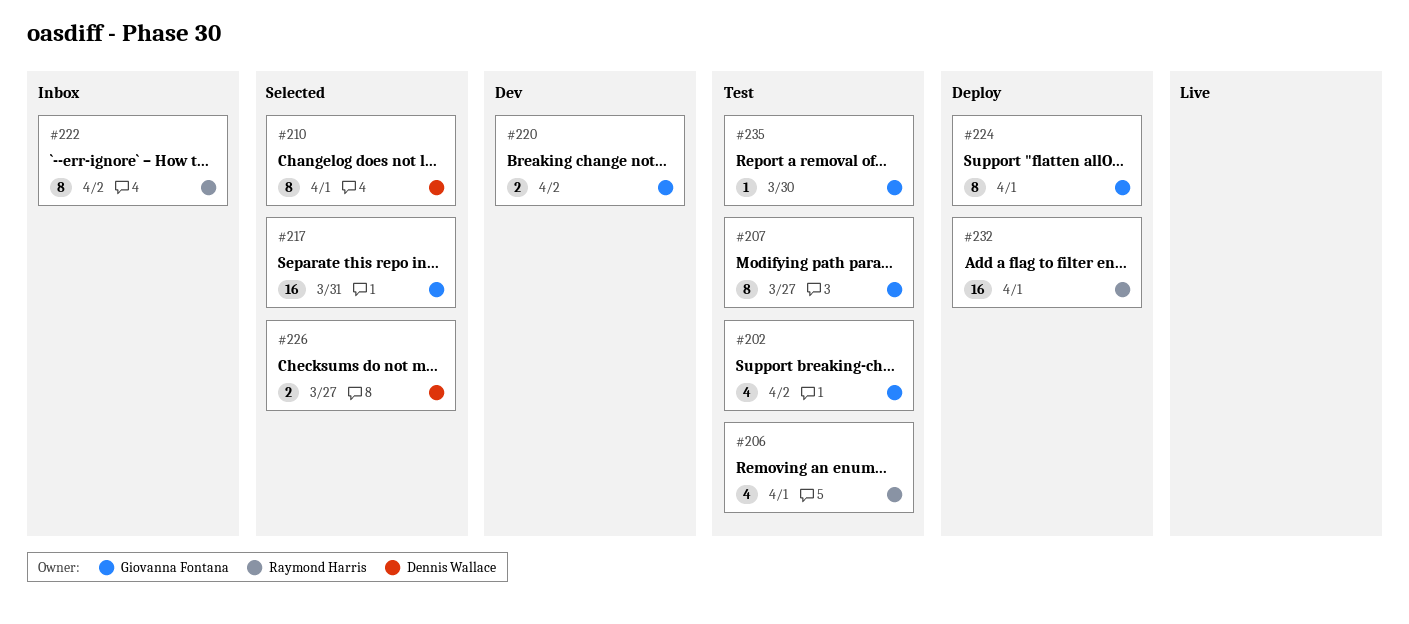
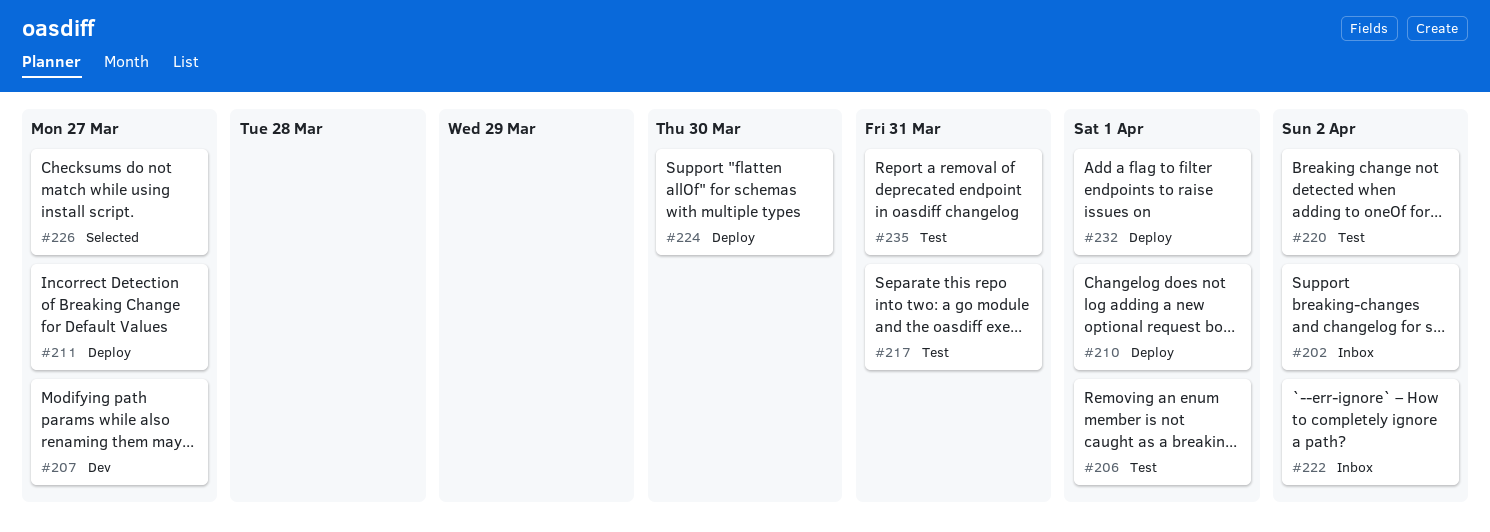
#202, status: Test -> Inbox
#207, status: Test -> Dev
#210, status: Selected -> Deploy
#211: none -> present
#217, status: Selected -> Test
#220, status: Dev -> Test
#224, day: Apr 1 -> Mar 30
#235, day: Mar 30 -> Mar 31

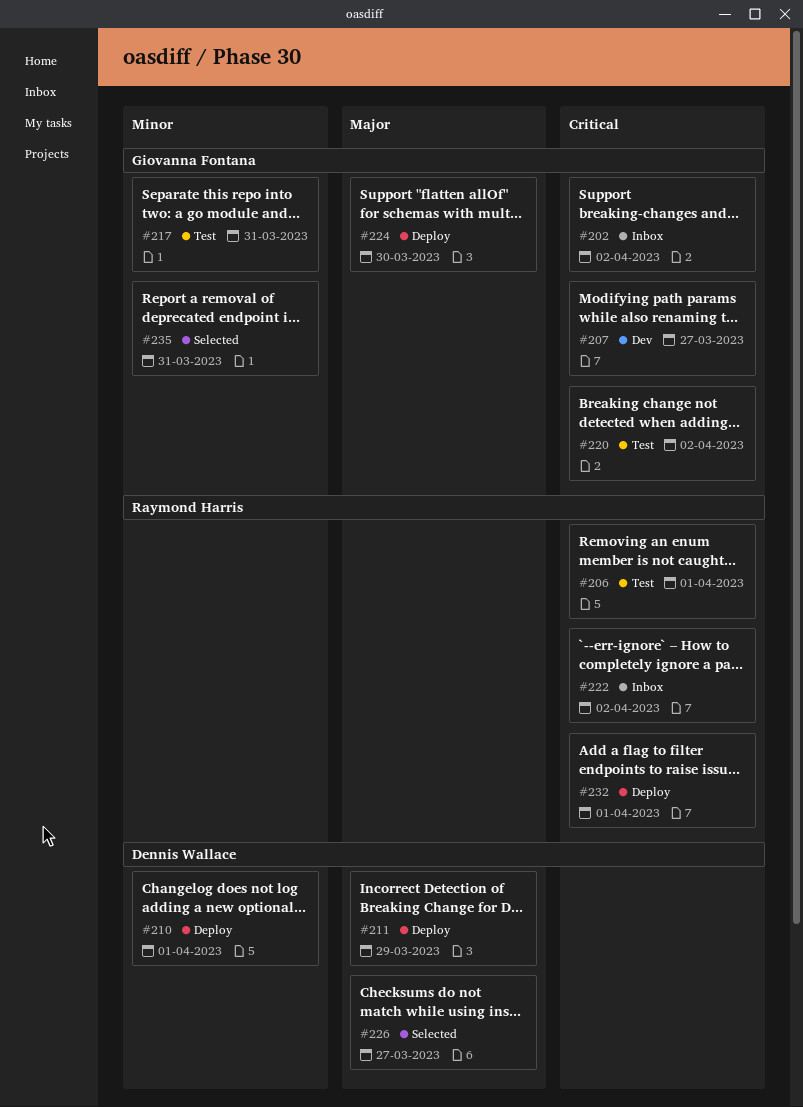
#211, day: Mar 27 -> Mar 29
#235, status: Test -> Selected

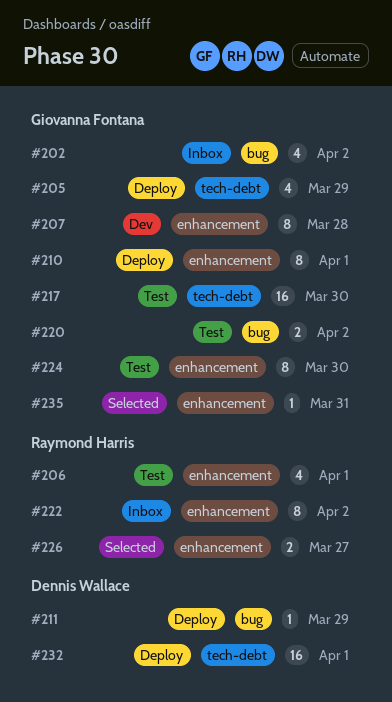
#205: none -> present
#207, day: Mar 27 -> Mar 28
#210, owner: Dennis Wallace -> Giovanna Fontana
#217, day: Mar 31 -> Mar 30
#224, status: Deploy -> Test
#226, owner: Dennis Wallace -> Raymond Harris
#232, owner: Raymond Harris -> Dennis Wallace

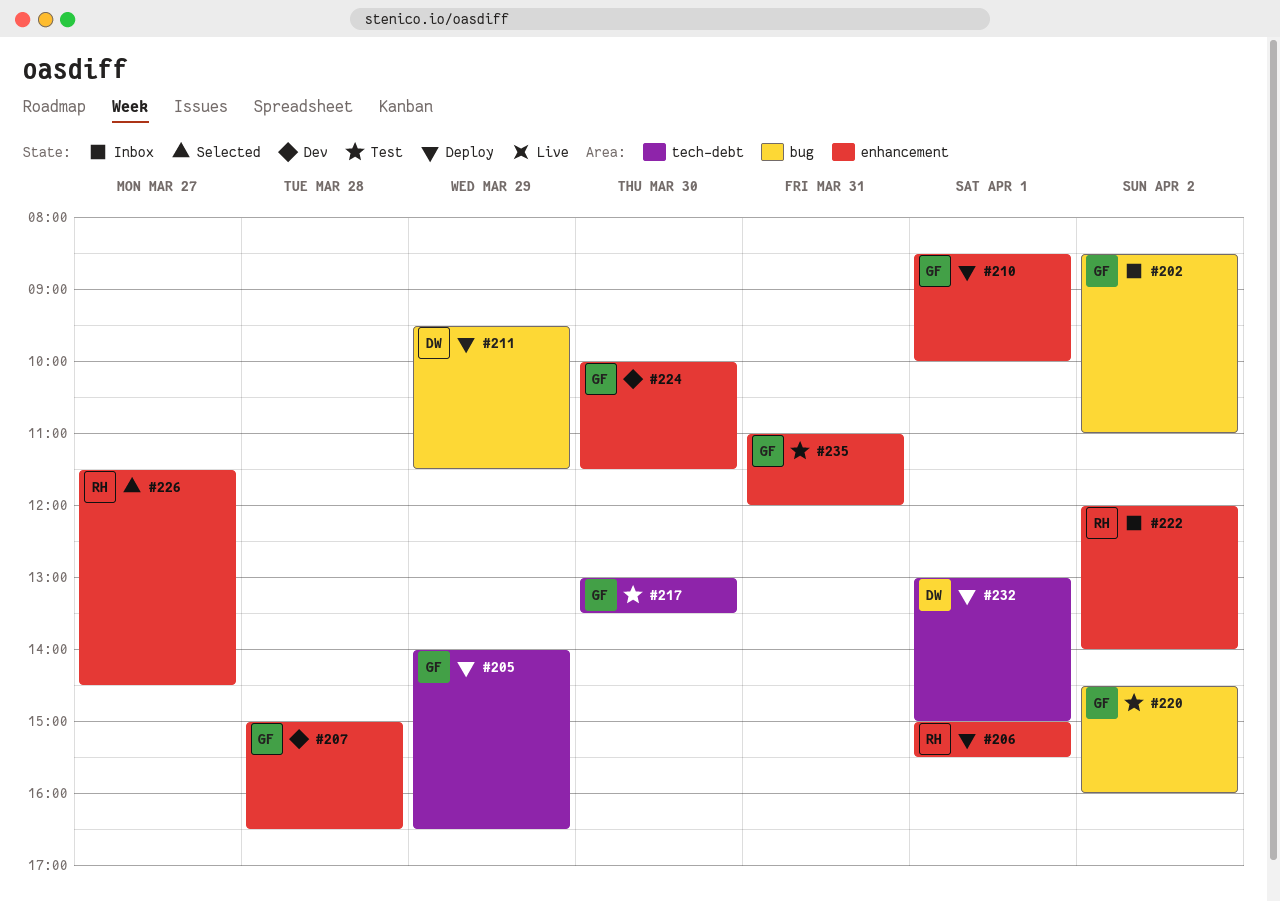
#206, status: Test -> Deploy
#224, status: Test -> Dev
#235, status: Selected -> Test

